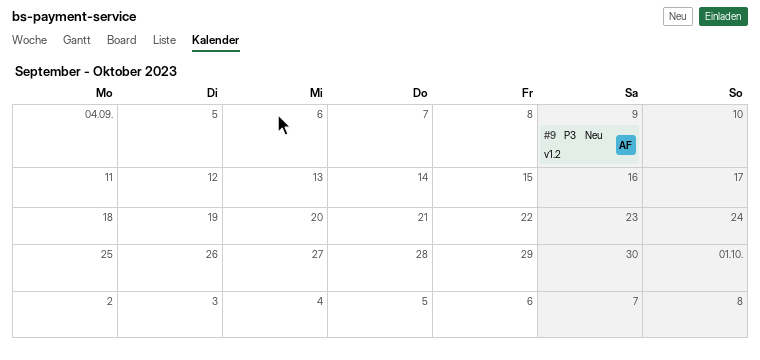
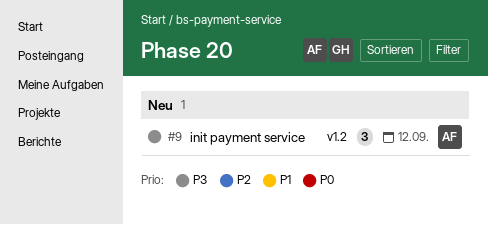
#9, due: Sep 9 -> Sep 12

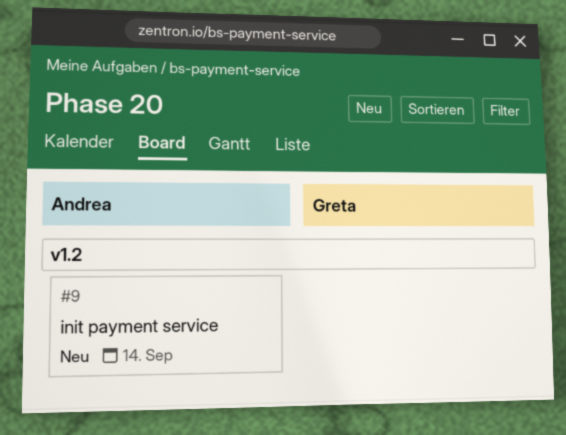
#9, due: Sep 12 -> Sep 14

